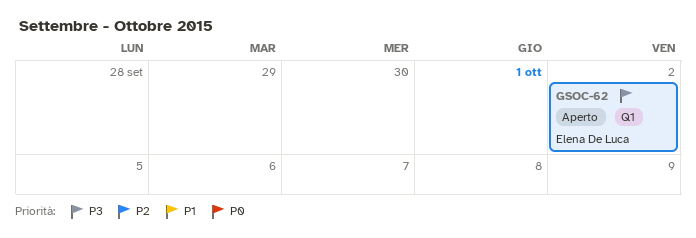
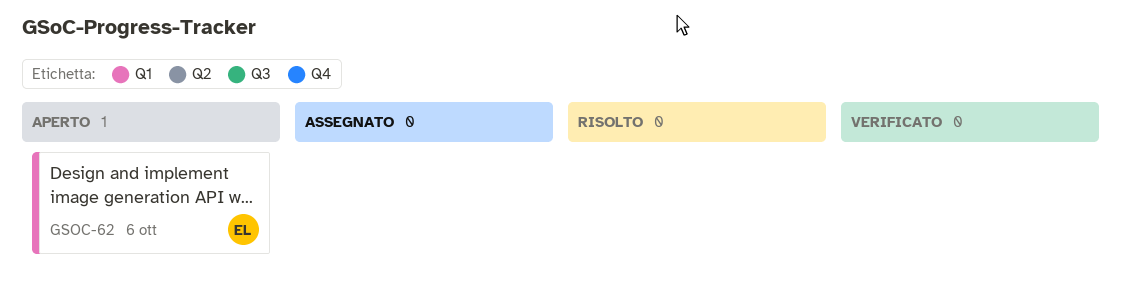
GSOC-62, due: Oct 2 -> Oct 6

